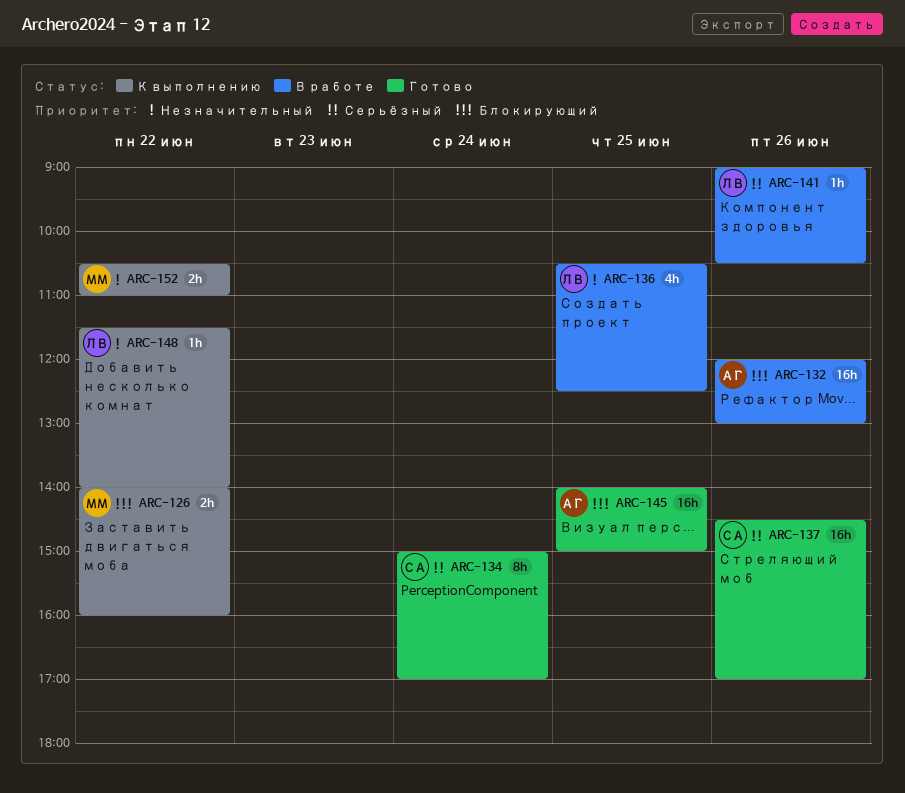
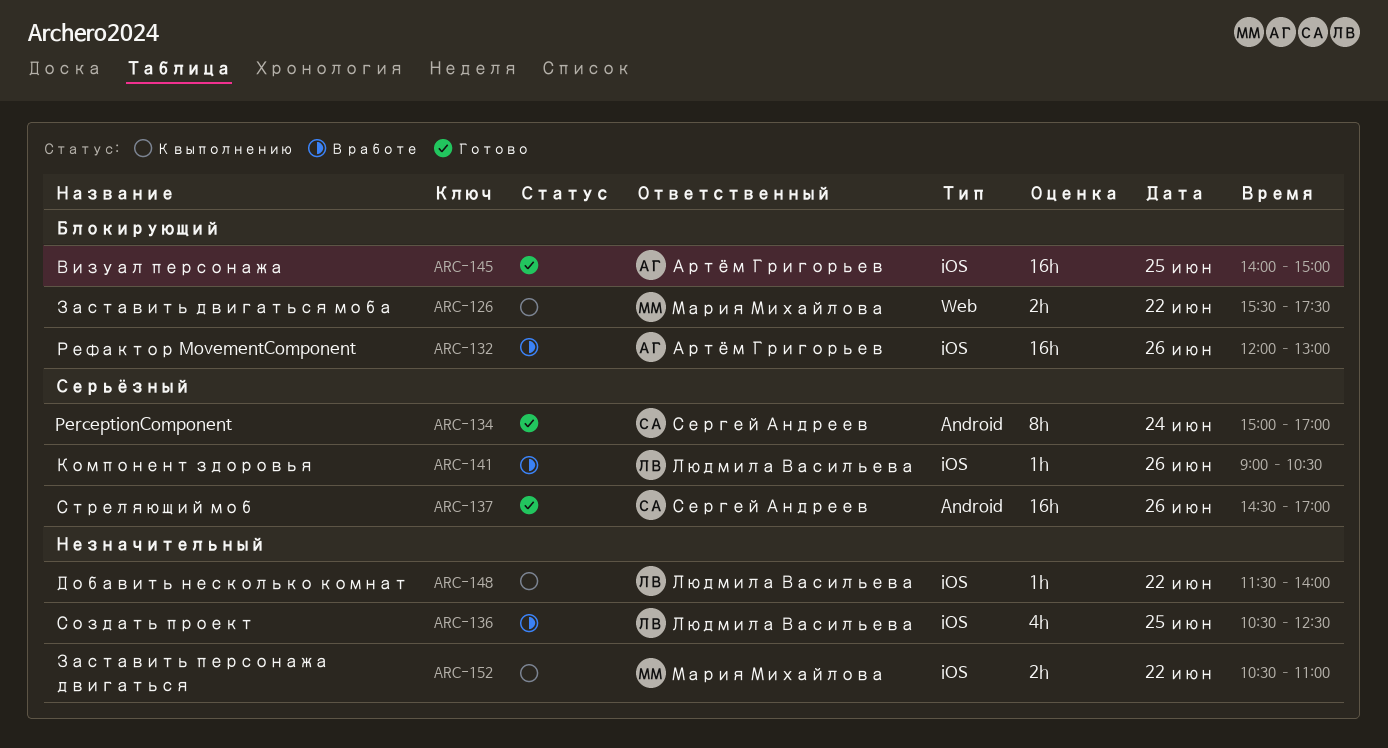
ARC-126, begins: 14:00 -> 15:30
ARC-126, ends: 16:00 -> 17:30

